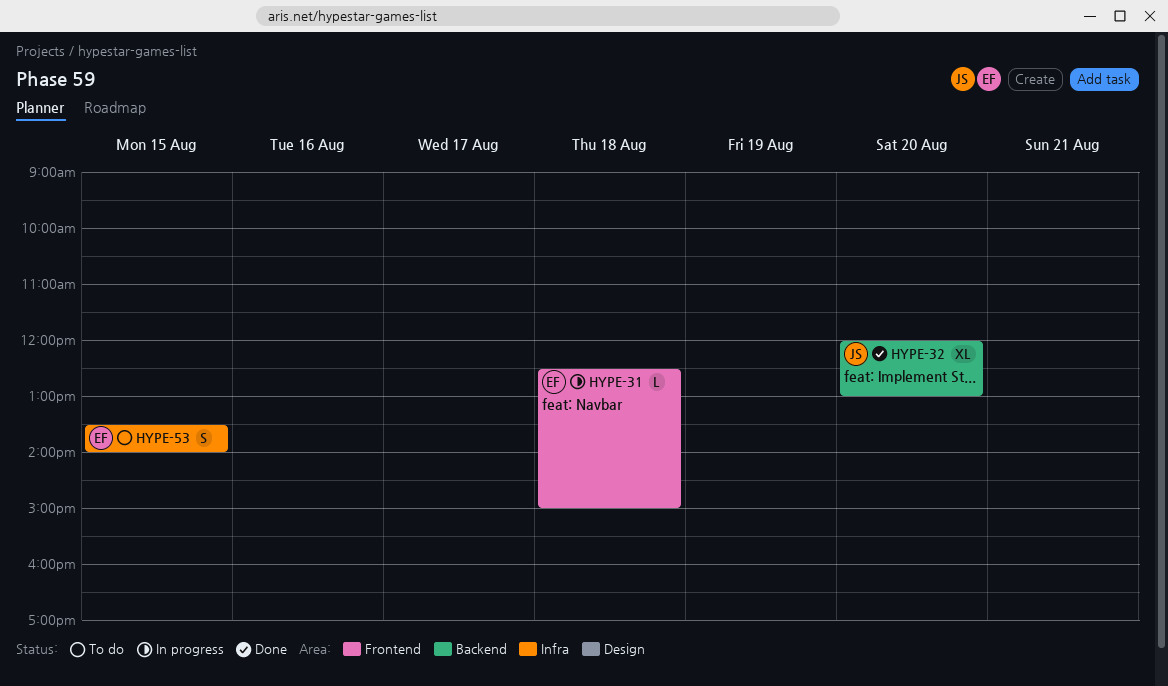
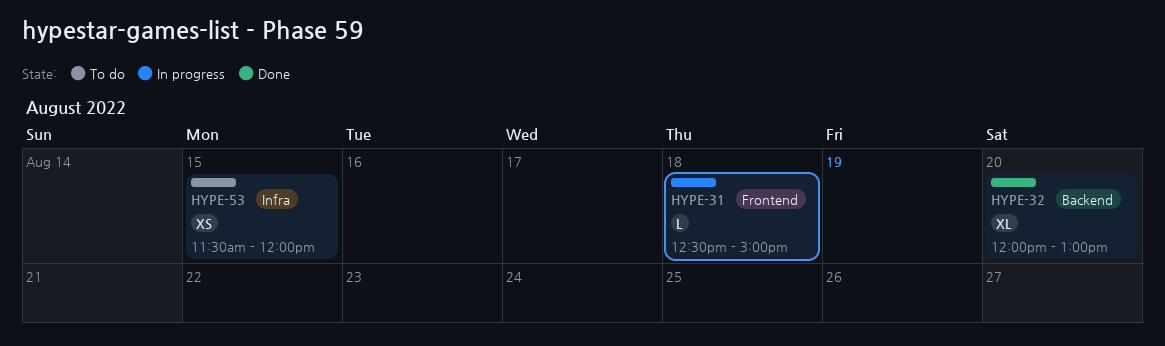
HYPE-53, estimate: S -> XS
HYPE-53, begins: 13:30 -> 11:30
HYPE-53, ends: 14:00 -> 12:00

